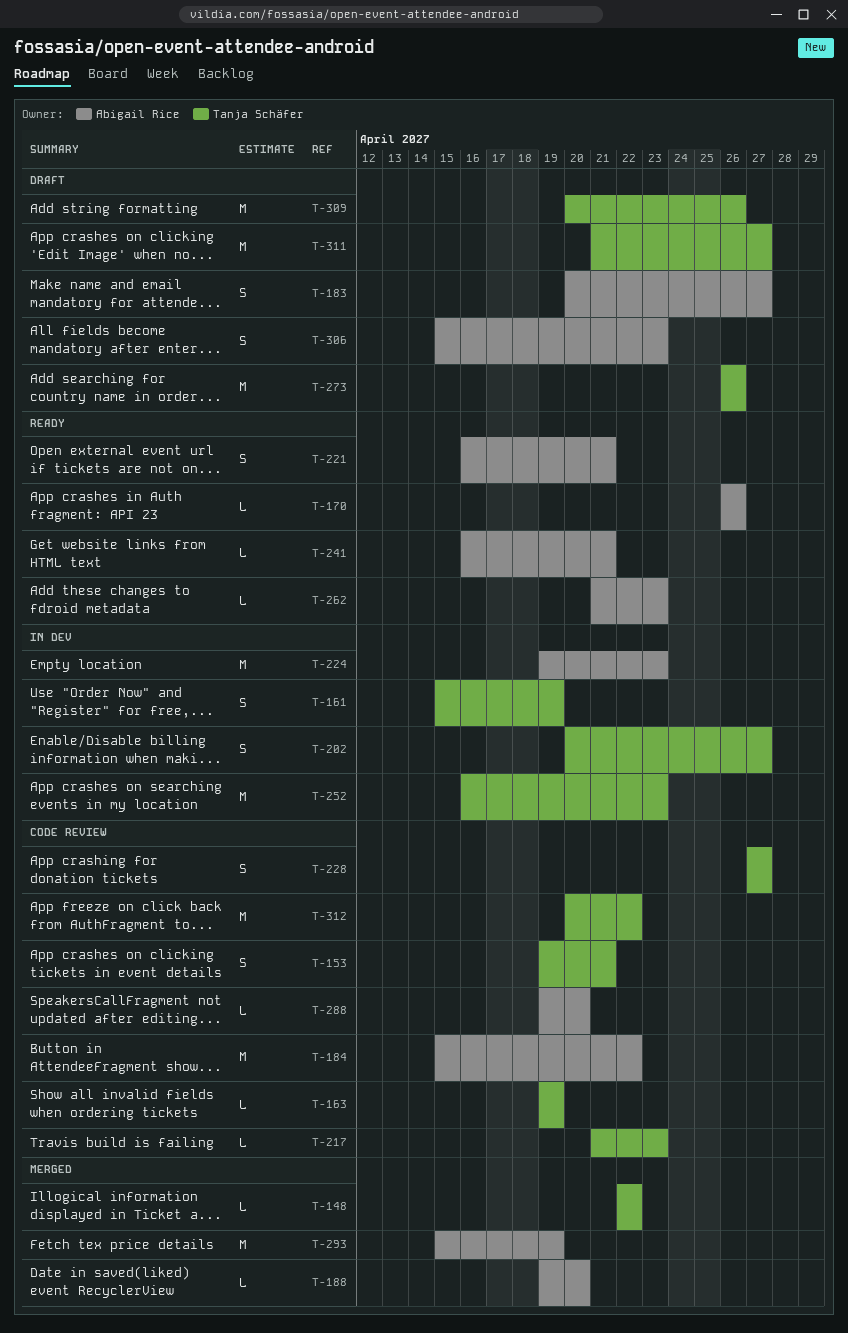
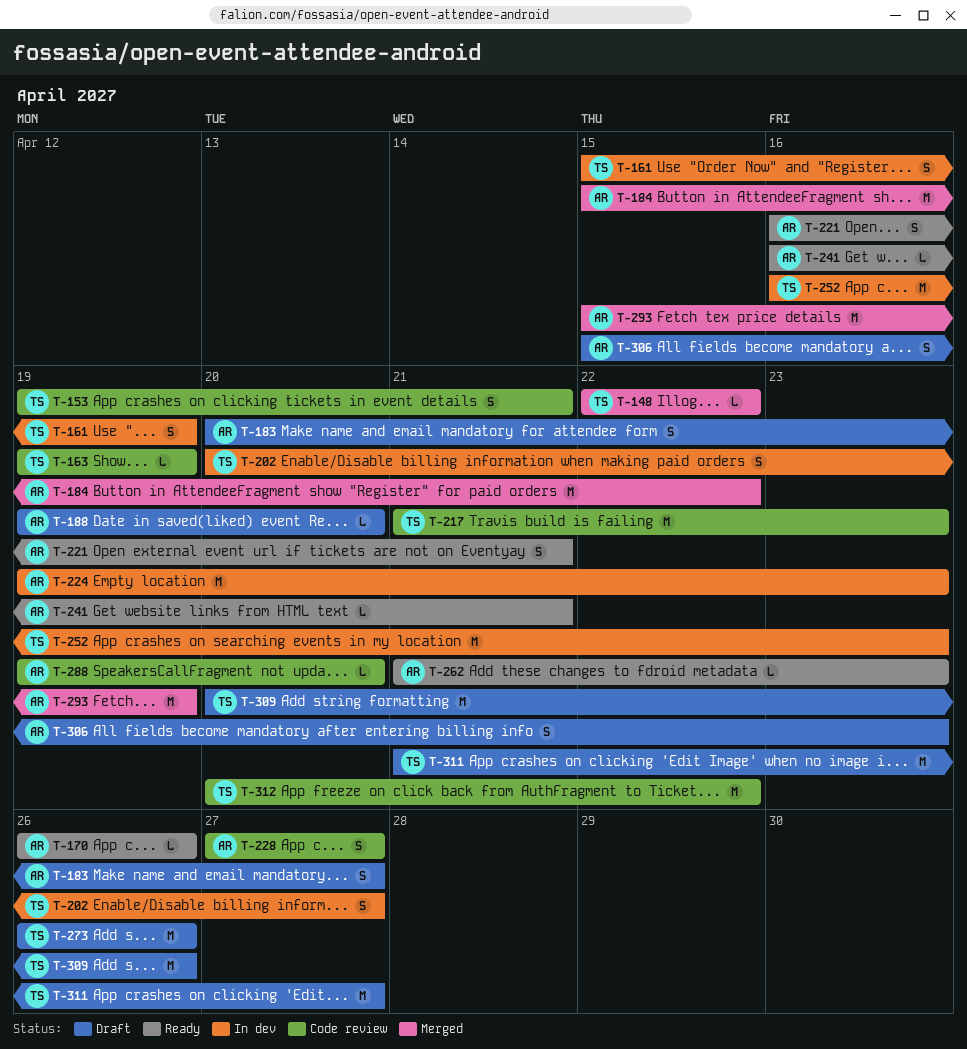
T-184, status: Code review -> Merged
T-188, status: Merged -> Draft
T-217, estimate: L -> M
T-228, owner: Tanja Schäfer -> Abigail Rice

